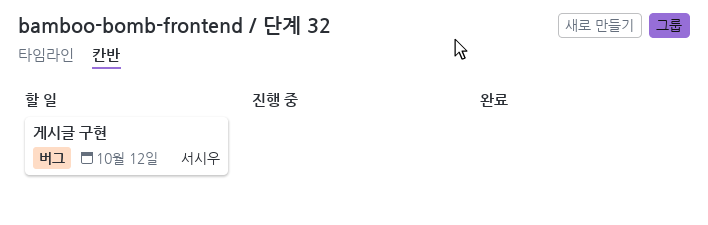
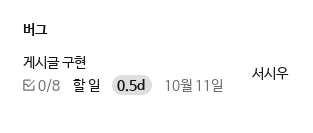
게시글 구현, due: Oct 12 -> Oct 11

